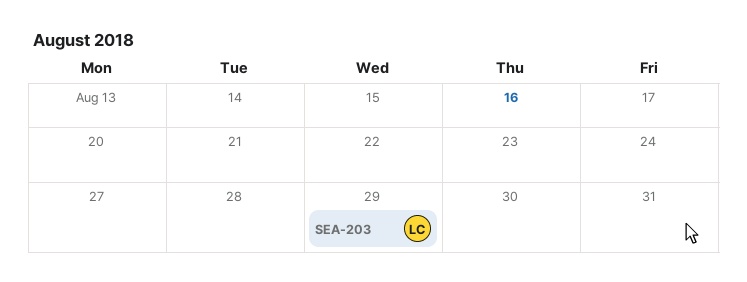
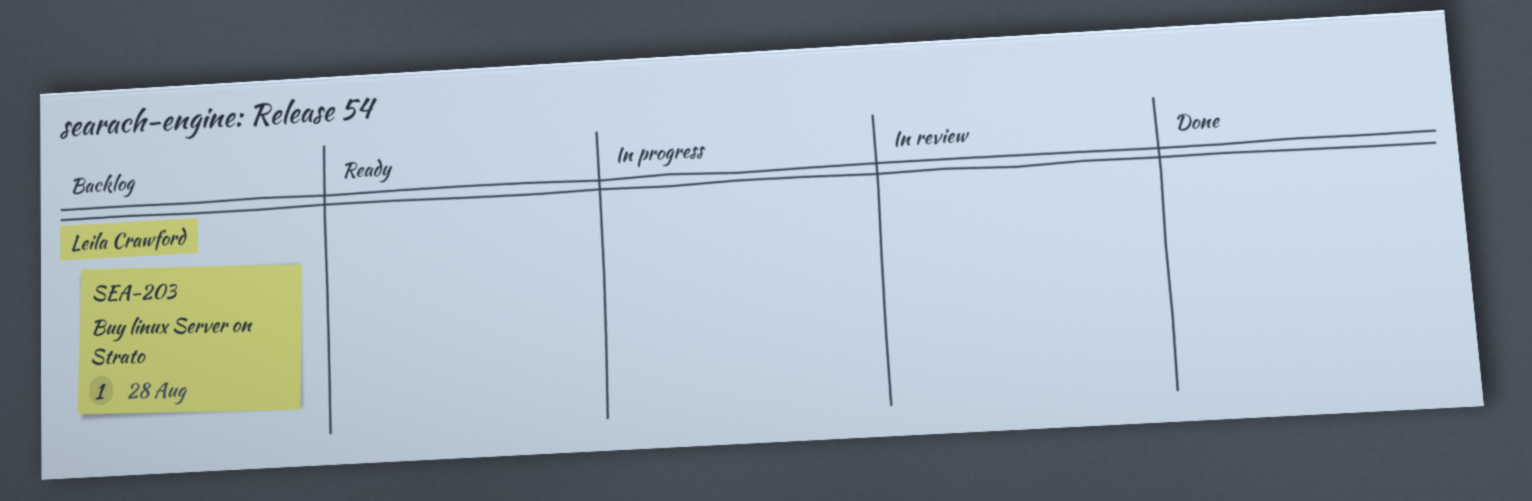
SEA-203, due: Aug 29 -> Aug 28

